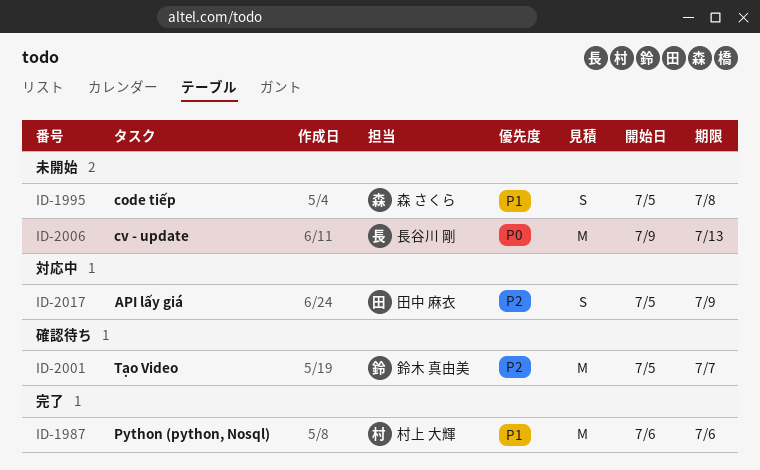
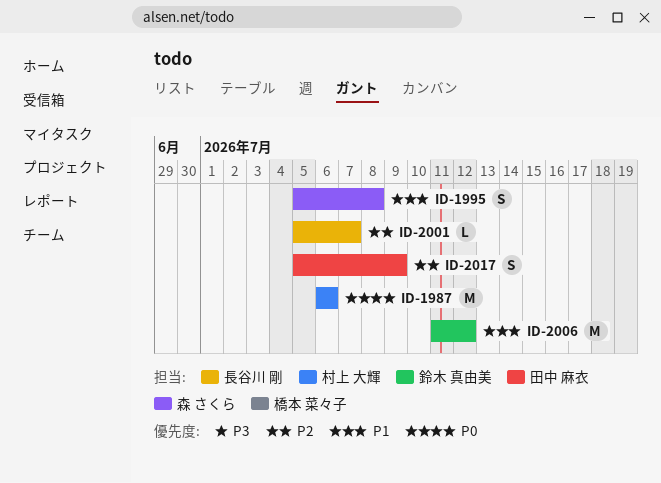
ID-1987, priority: P1 -> P0
ID-2001, owner: 鈴木 真由美 -> 長谷川 剛
ID-2001, estimate: M -> L
ID-2006, owner: 長谷川 剛 -> 鈴木 真由美
ID-2006, priority: P0 -> P1
ID-2006, start: Jul 9 -> Jul 11
ID-2006, due: Jul 13 -> Jul 12

